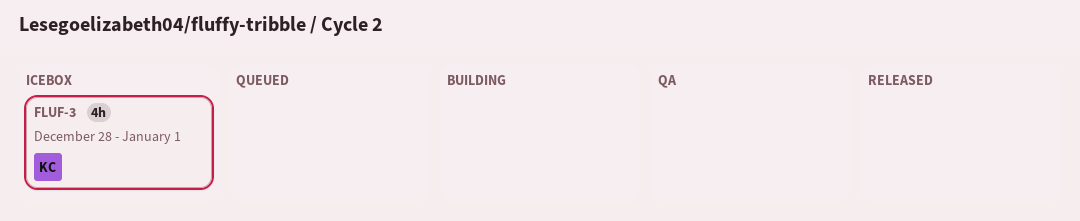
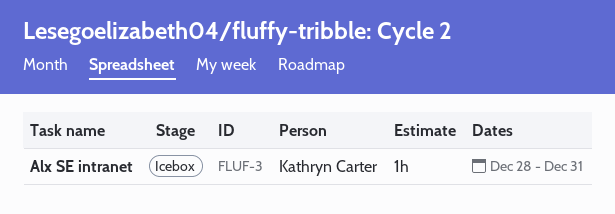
FLUF-3, estimate: 4h -> 1h
FLUF-3, due: Jan 1 -> Dec 31

